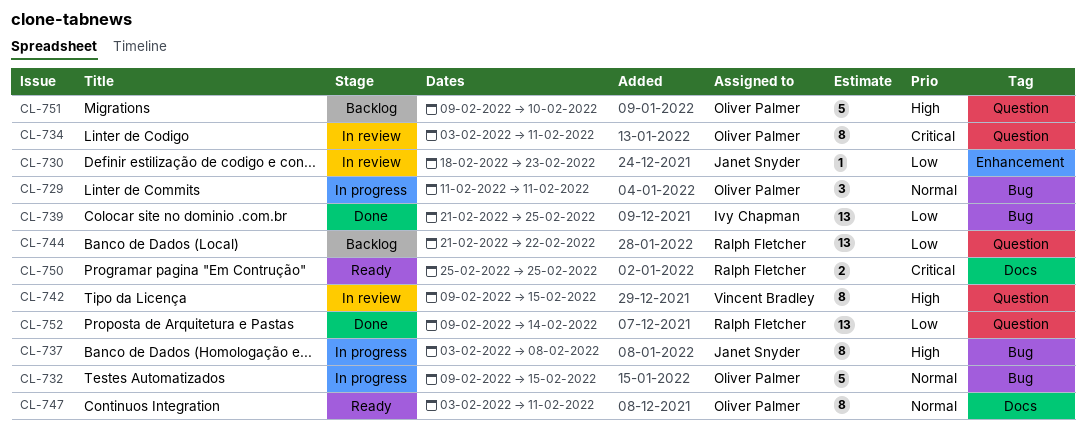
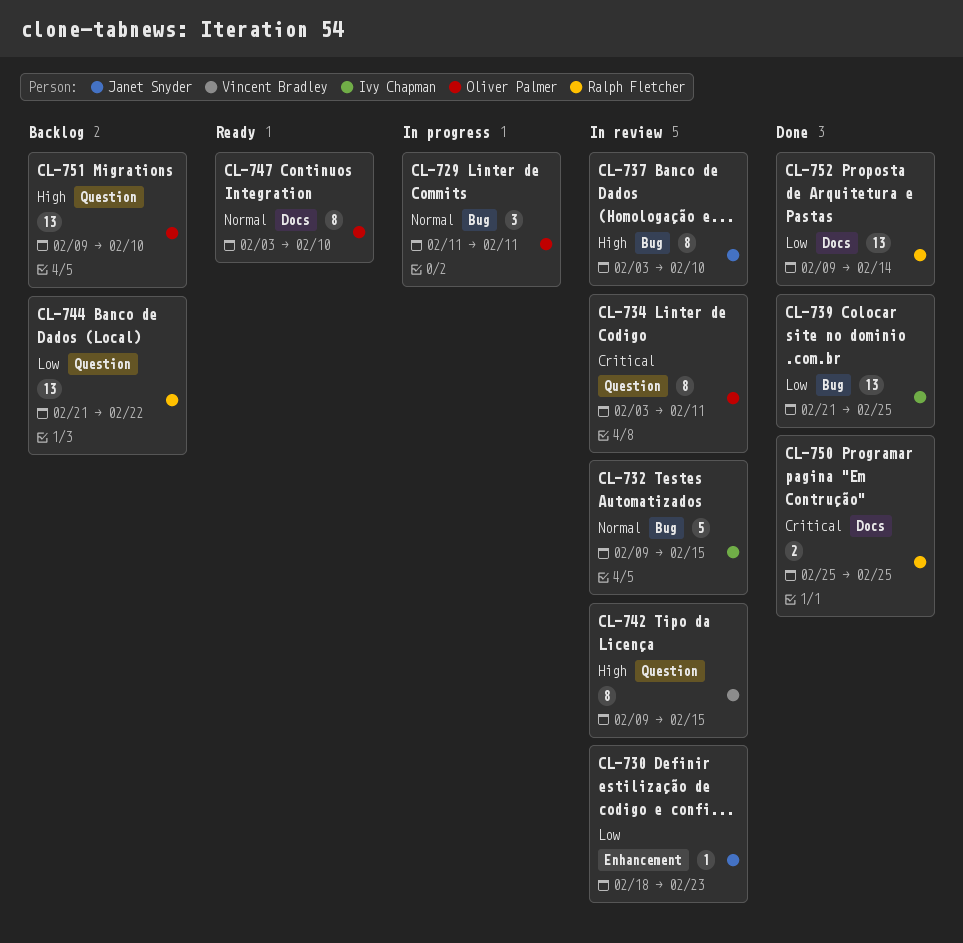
CL-732, status: In progress -> In review
CL-732, owner: Oliver Palmer -> Ivy Chapman
CL-737, status: In progress -> In review
CL-737, due: Feb 8 -> Feb 10
CL-747, due: Feb 11 -> Feb 10
CL-750, status: Ready -> Done
CL-751, estimate: 5 -> 13
CL-752, label: Question -> Docs

